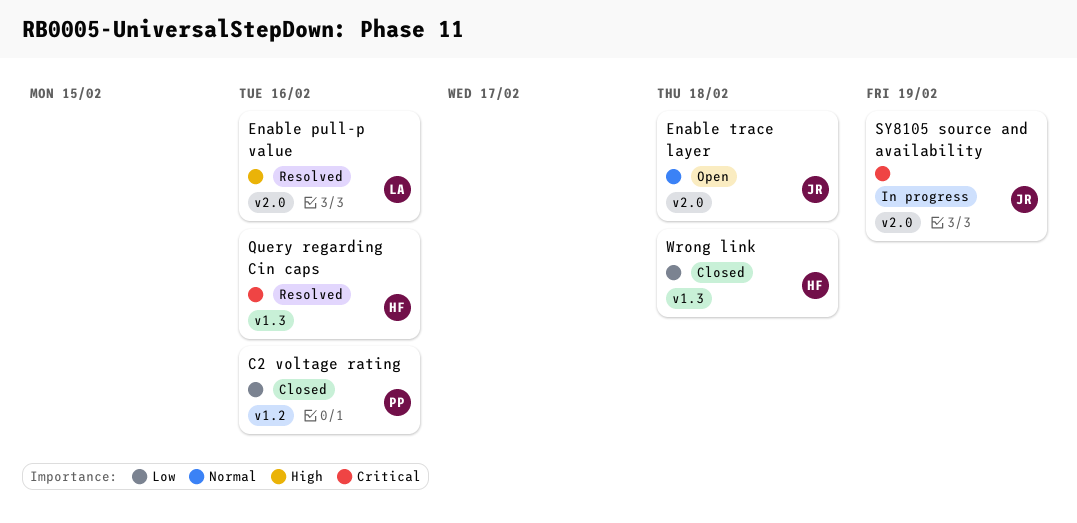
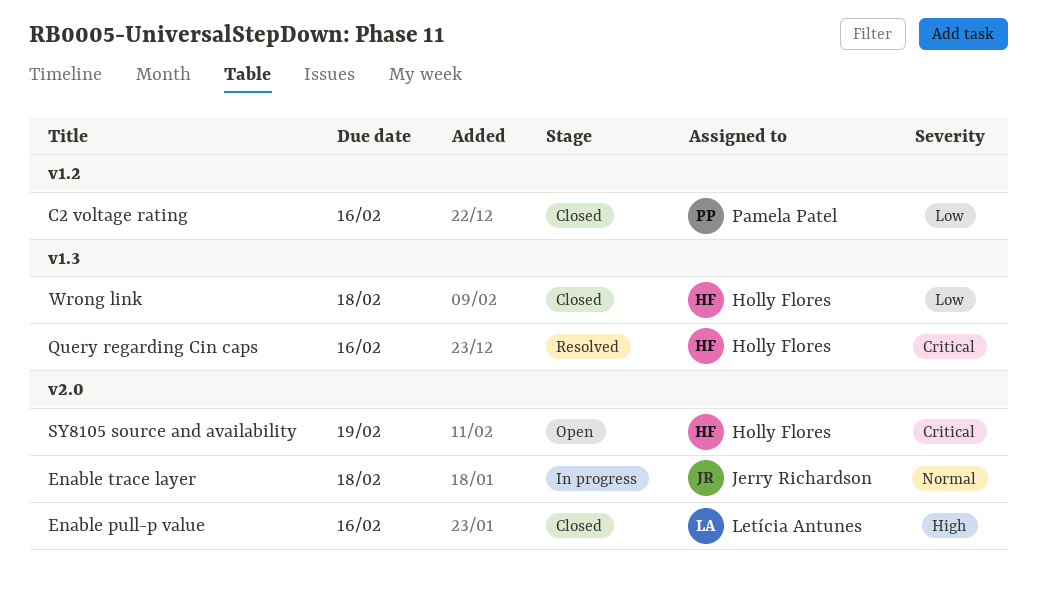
Enable pull-p value, status: Resolved -> Closed
Enable trace layer, status: Open -> In progress
SY8105 source and availability, status: In progress -> Open
SY8105 source and availability, owner: Jerry Richardson -> Holly Flores

